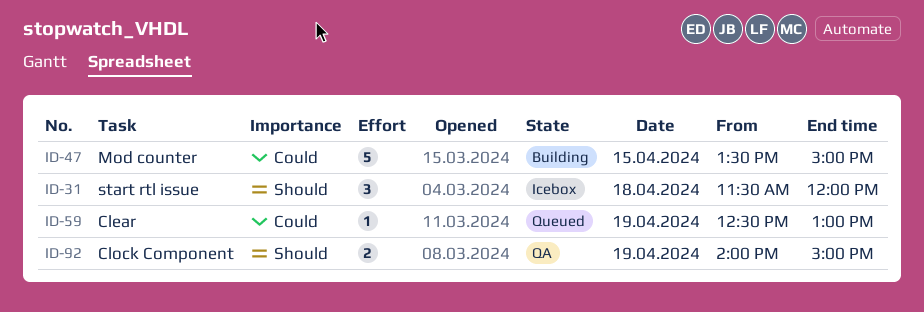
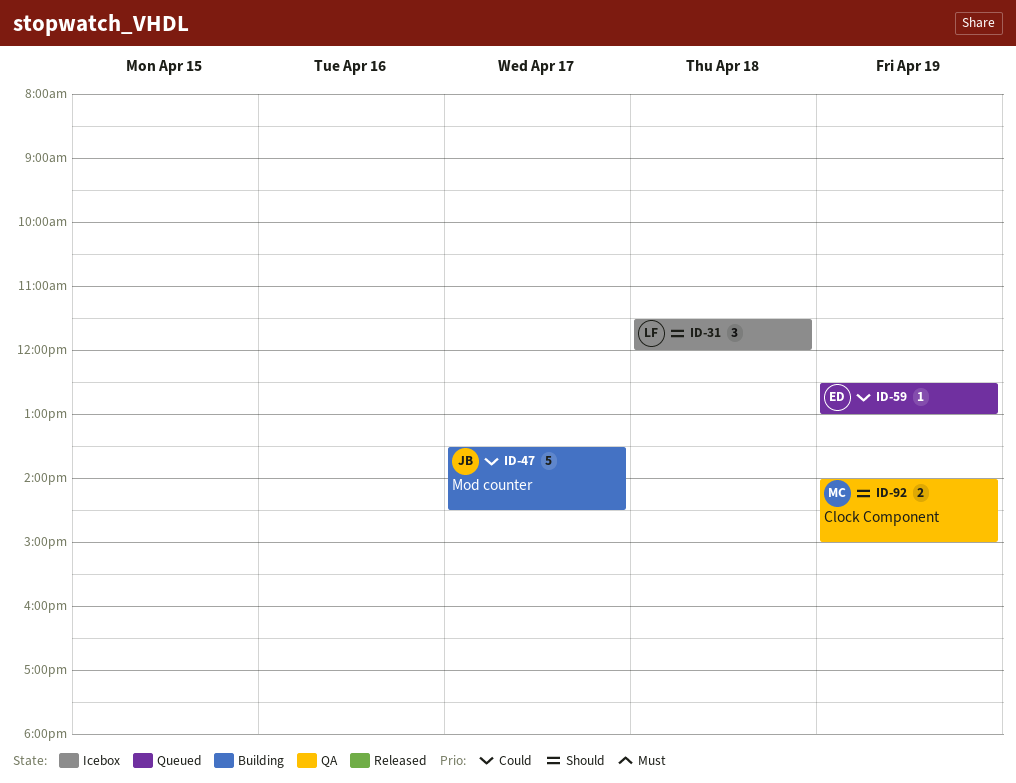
ID-47, day: Apr 15 -> Apr 17
ID-47, ends: 15:00 -> 14:30

